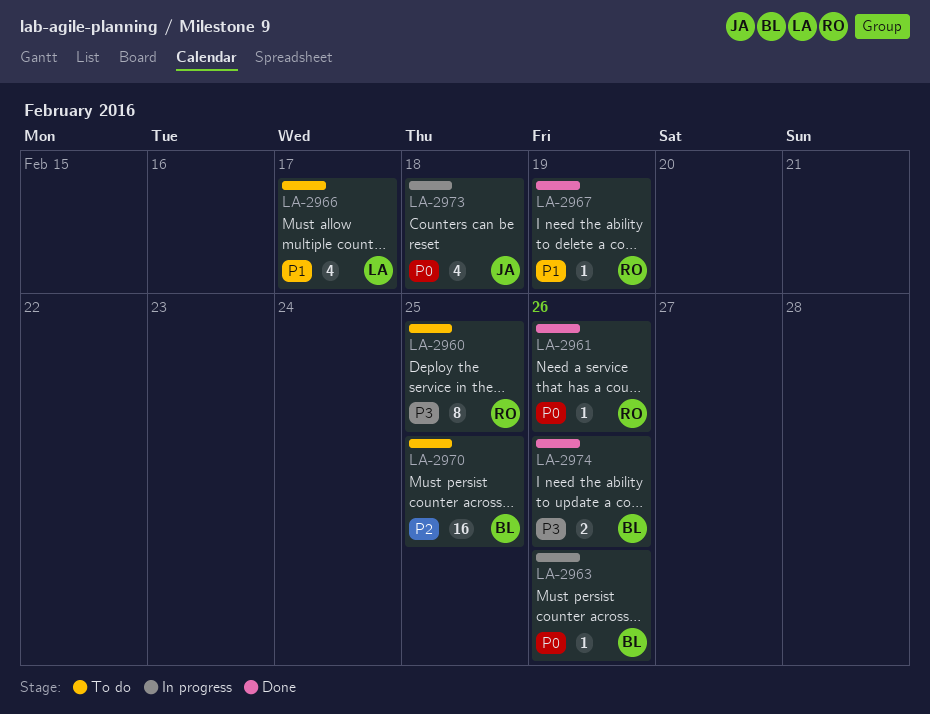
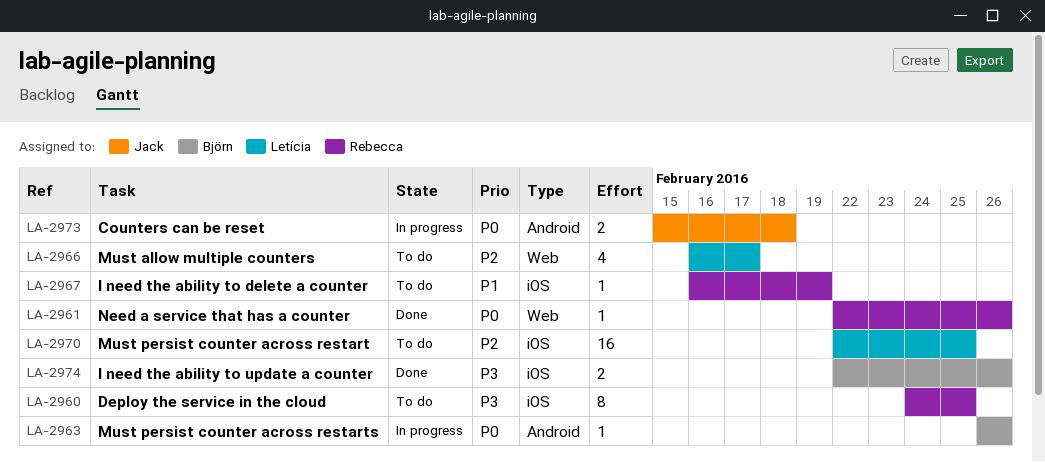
LA-2966, priority: P1 -> P2
LA-2967, status: Done -> To do
LA-2970, owner: Björn -> Letícia
LA-2973, estimate: 4 -> 2

